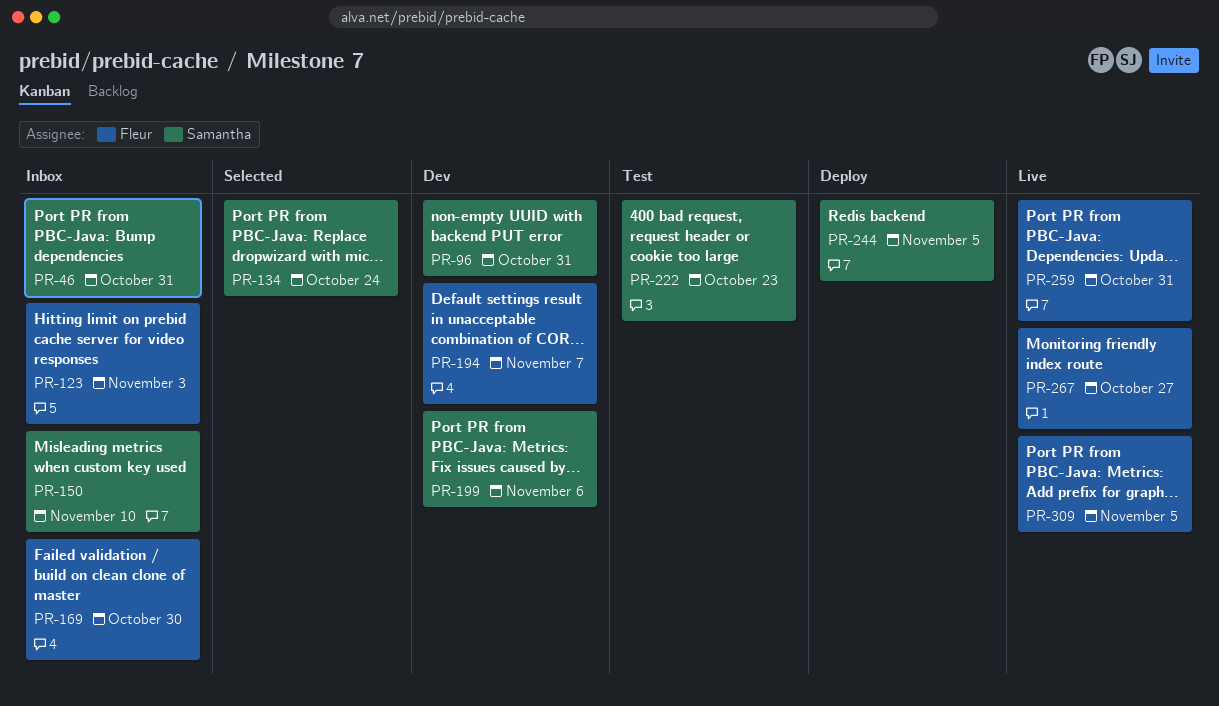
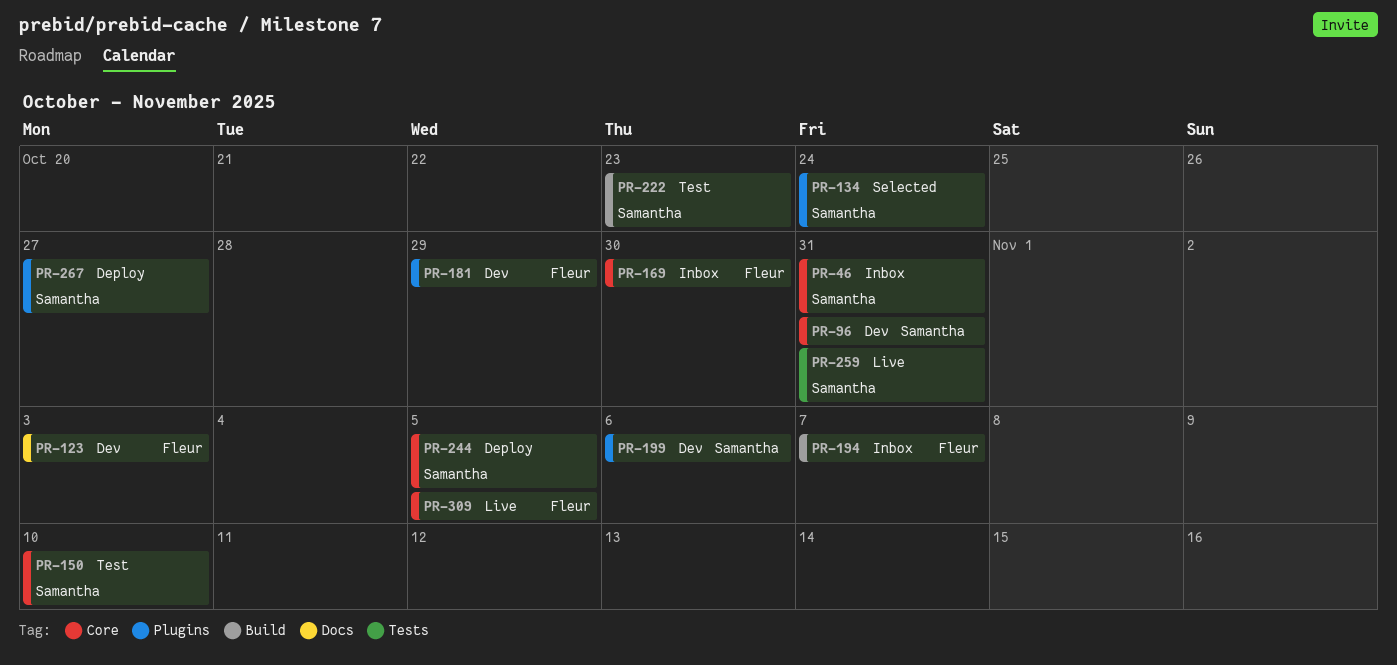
PR-123, status: Inbox -> Dev
PR-150, status: Inbox -> Test
PR-181: none -> present
PR-194, status: Dev -> Inbox
PR-259, owner: Fleur -> Samantha
PR-267, status: Live -> Deploy
PR-267, owner: Fleur -> Samantha

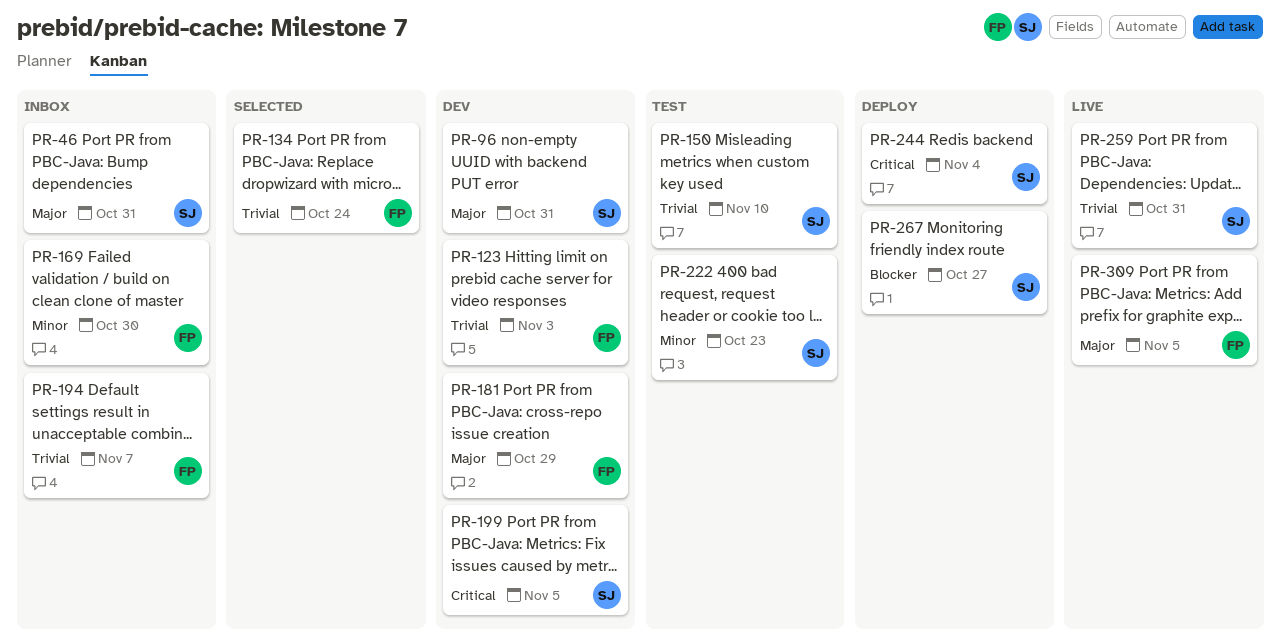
PR-134, owner: Samantha -> Fleur
PR-199, due: Nov 6 -> Nov 5
PR-244, due: Nov 5 -> Nov 4

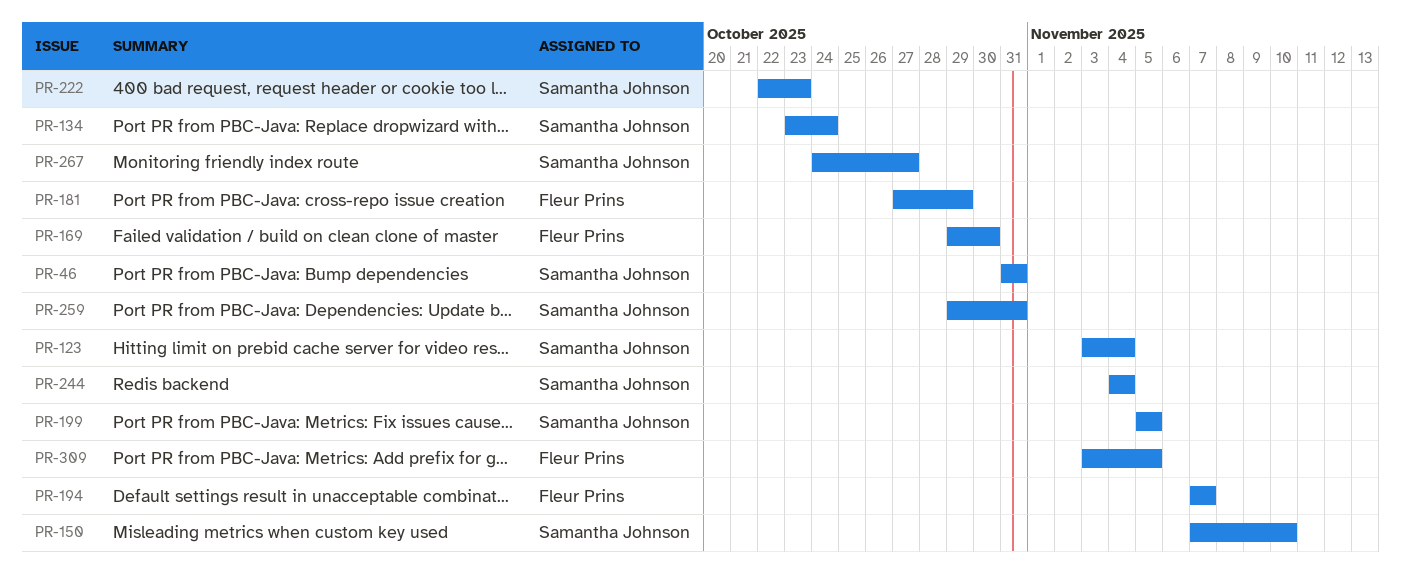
PR-96: present -> none
PR-123, owner: Fleur Prins -> Samantha Johnson
PR-123, due: Nov 3 -> Nov 4
PR-134, owner: Fleur Prins -> Samantha Johnson

